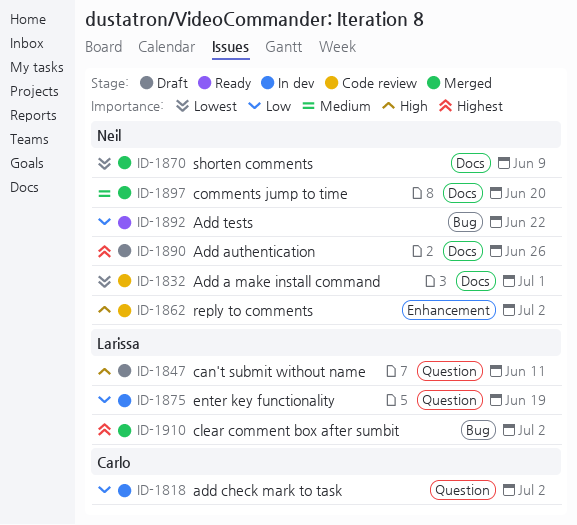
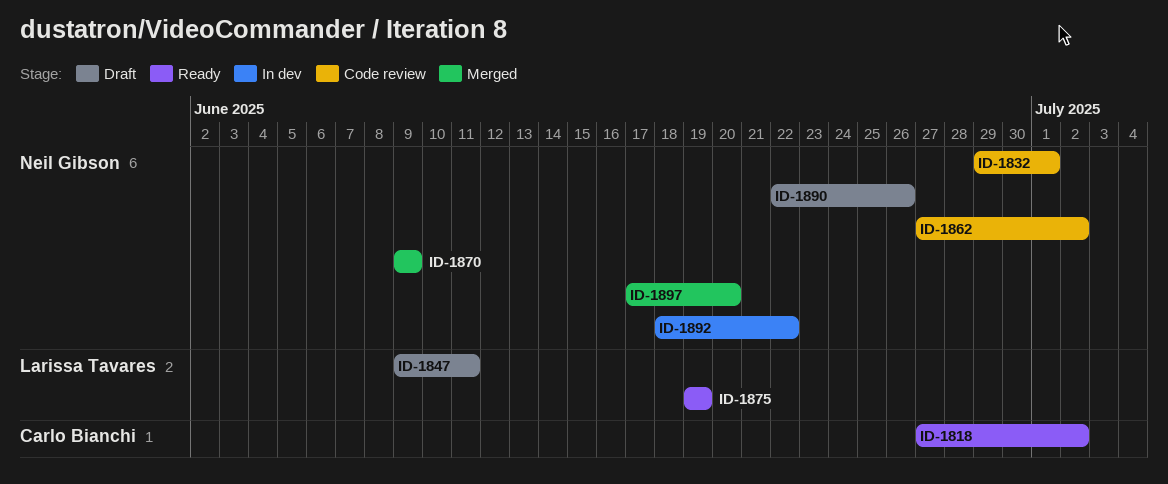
ID-1818, status: In dev -> Ready
ID-1875, status: In dev -> Ready
ID-1892, status: Ready -> In dev
ID-1910: present -> none

